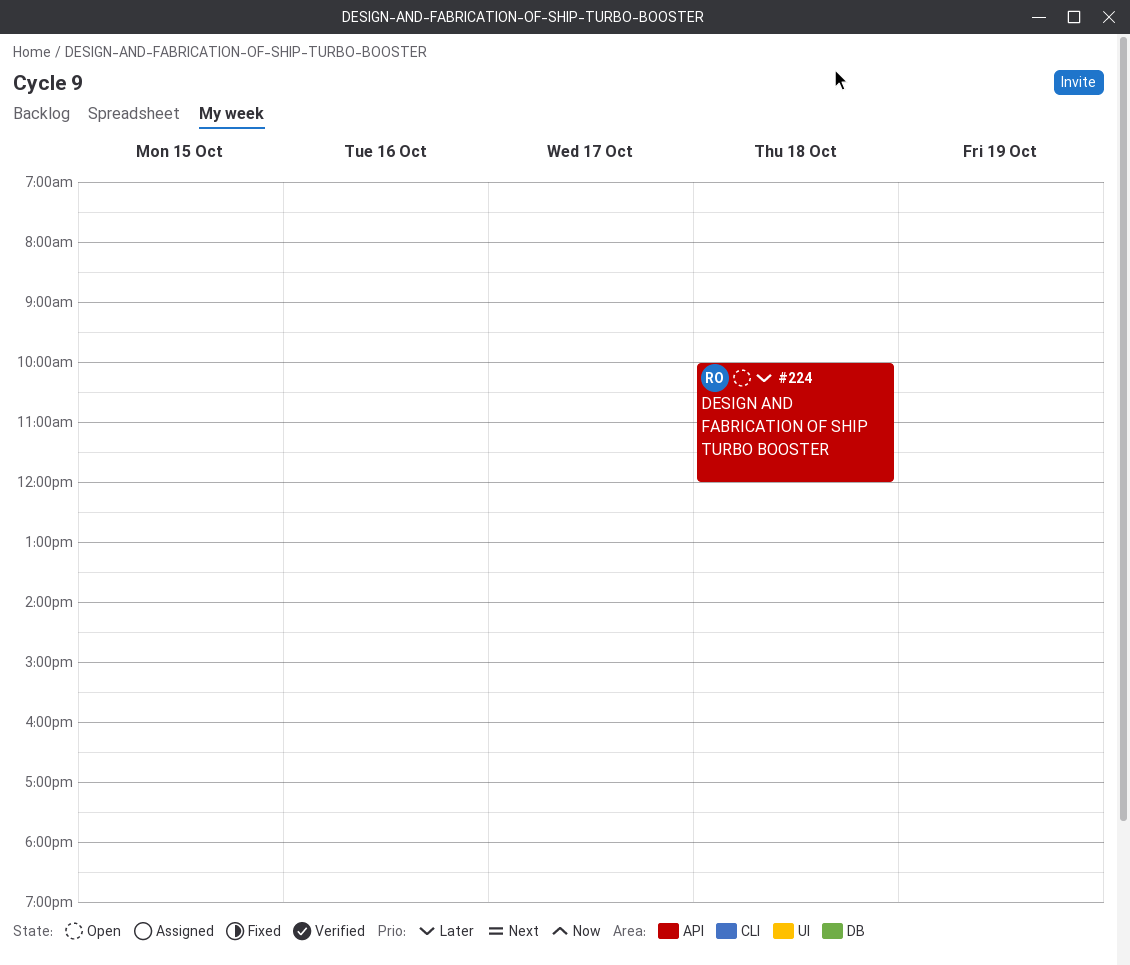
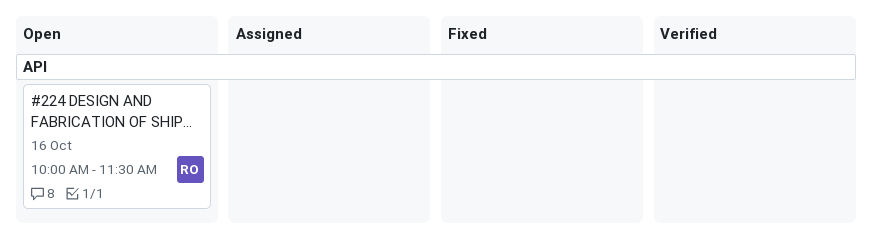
#224, day: Oct 18 -> Oct 16
#224, ends: 12:00 -> 11:30

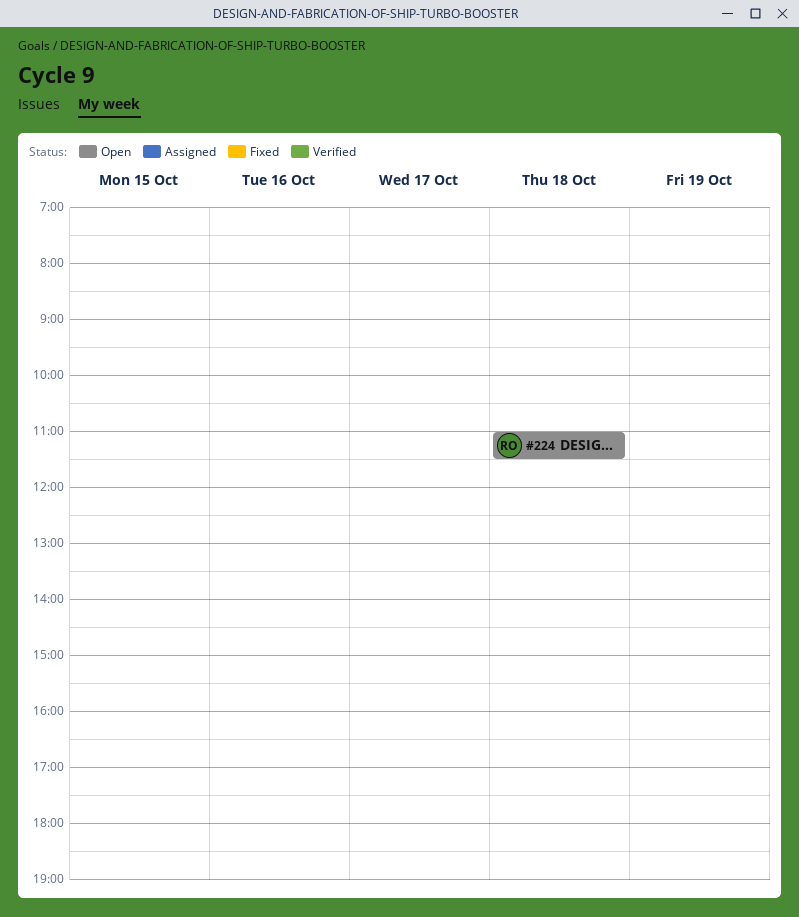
#224, day: Oct 16 -> Oct 18
#224, begins: 10:00 -> 11:00

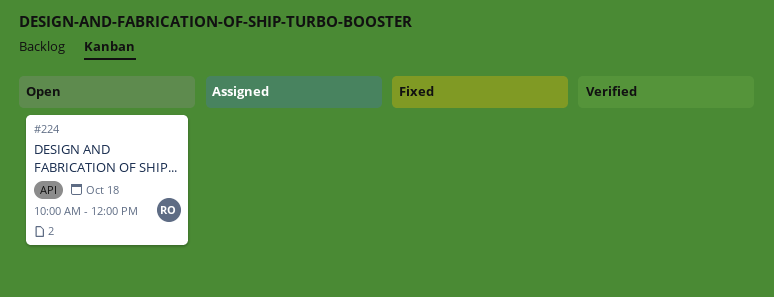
#224, begins: 11:00 -> 10:00
#224, ends: 11:30 -> 12:00

